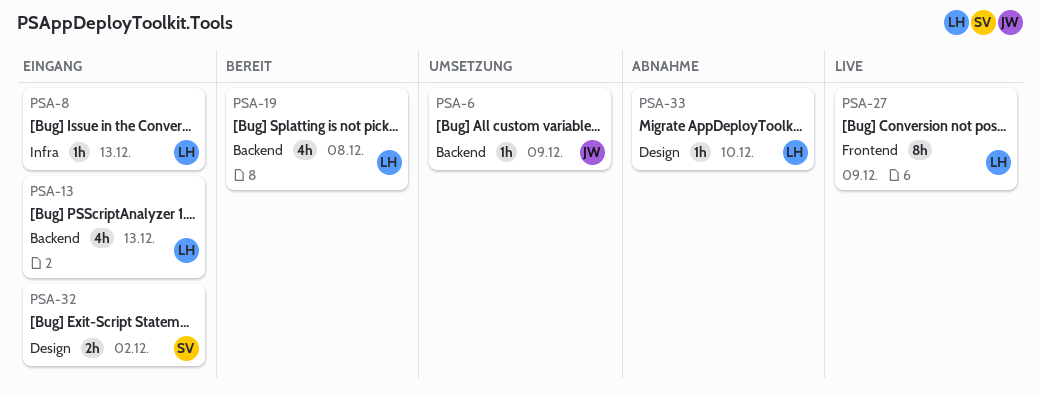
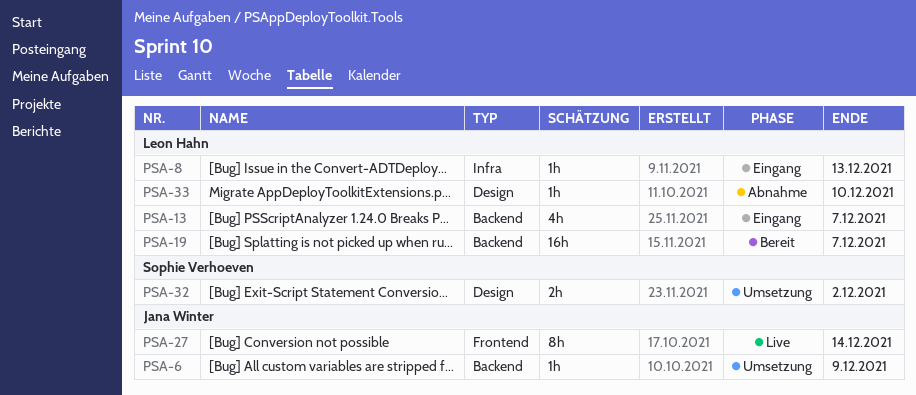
PSA-13, due: Dec 13 -> Dec 7
PSA-19, estimate: 4h -> 16h
PSA-19, due: Dec 8 -> Dec 7
PSA-27, owner: Leon Hahn -> Jana Winter
PSA-27, due: Dec 9 -> Dec 14
PSA-32, status: Eingang -> Umsetzung

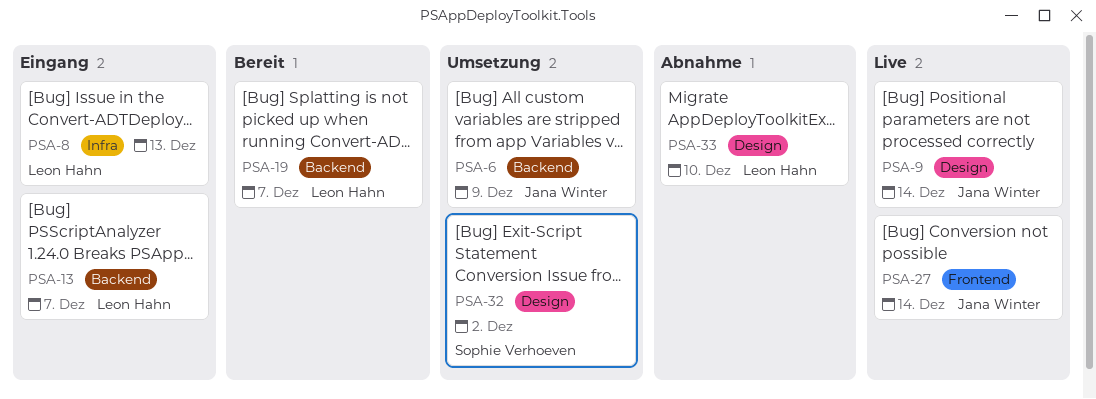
PSA-9: none -> present

